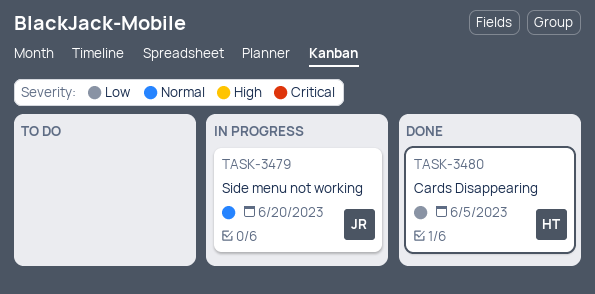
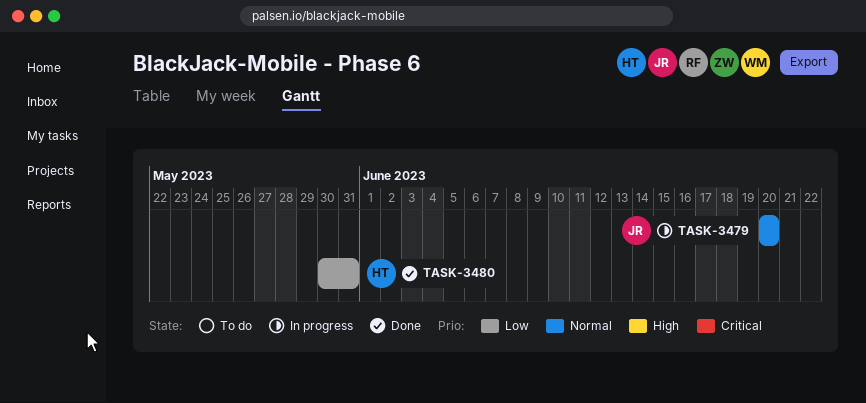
TASK-3480, due: Jun 5 -> May 31

